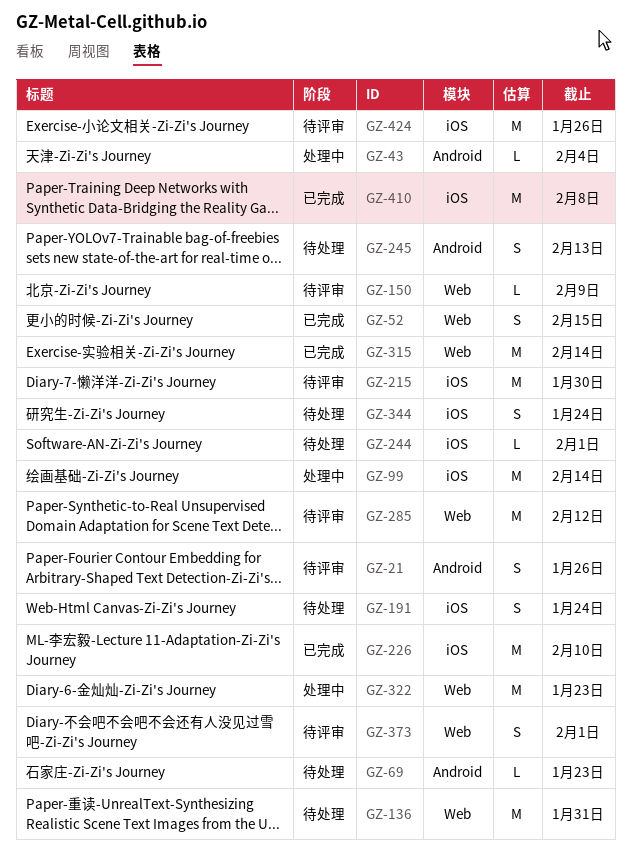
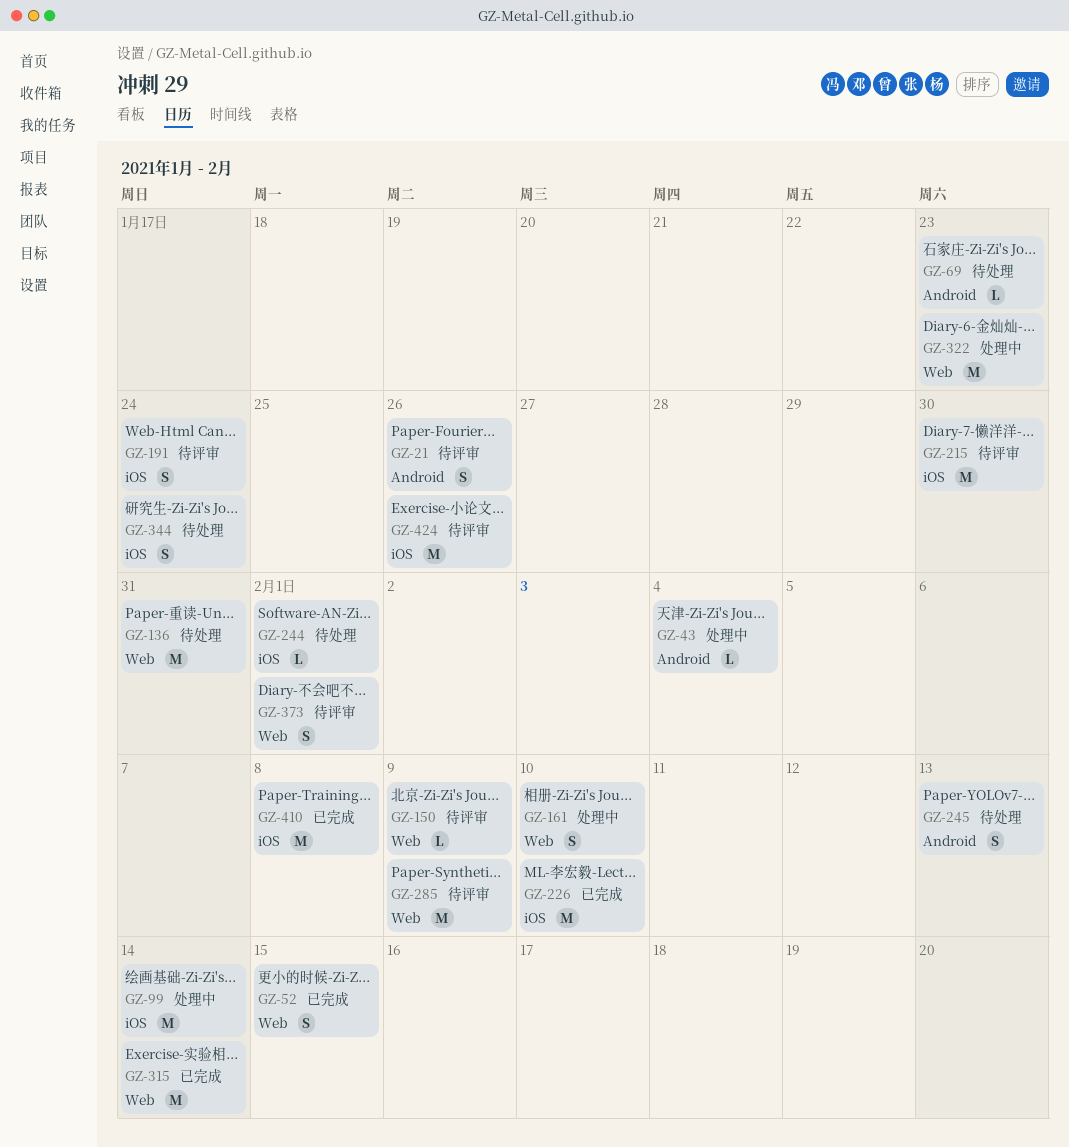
GZ-161: none -> present
GZ-191, status: 待处理 -> 待评审
GZ-285, due: Feb 12 -> Feb 9

